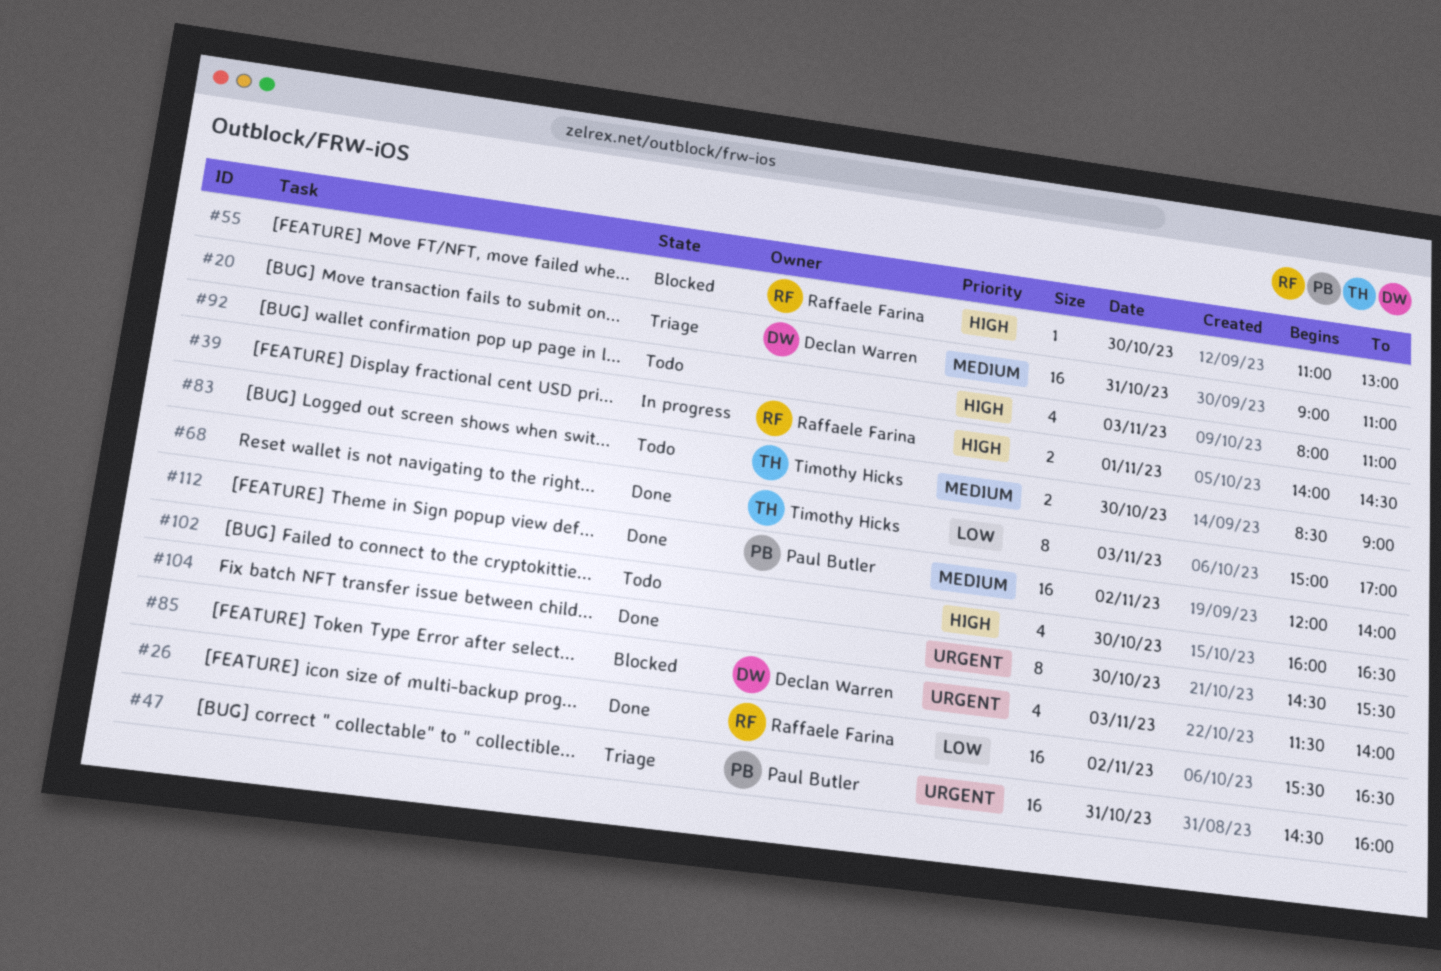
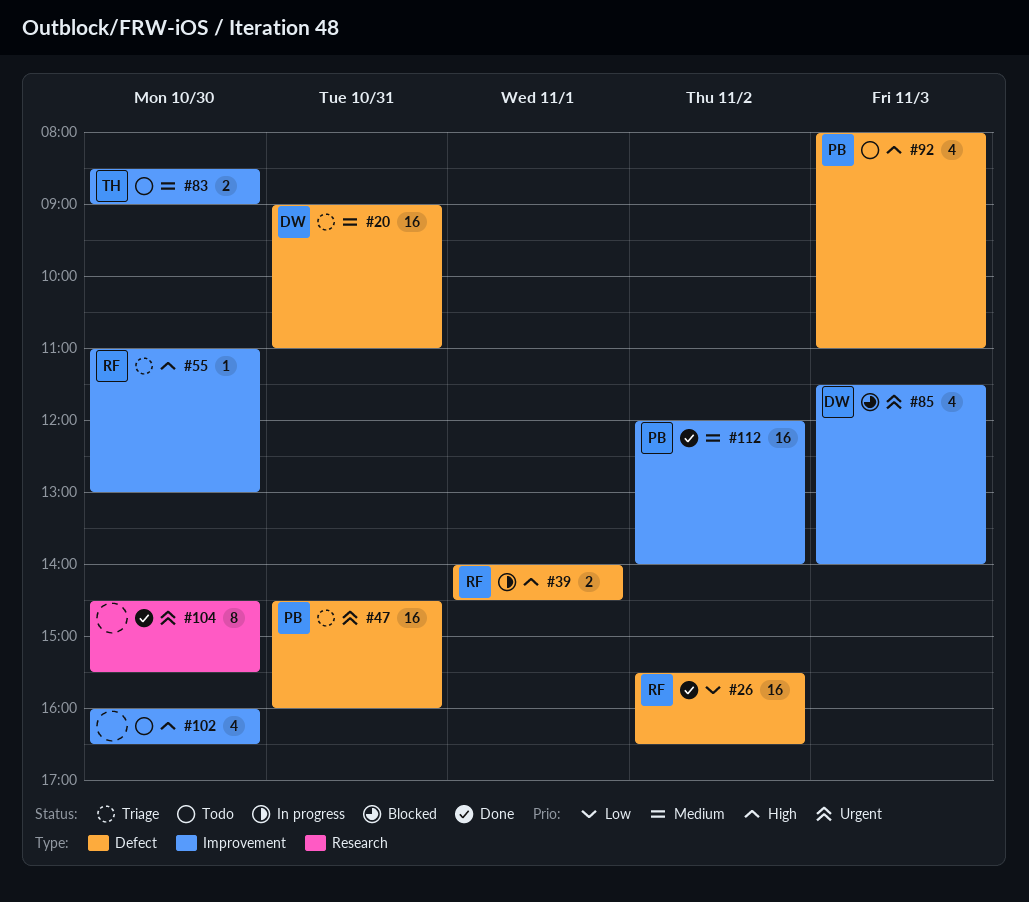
#55, status: Blocked -> Triage
#68: present -> none
#92, owner: none -> Paul Butler

